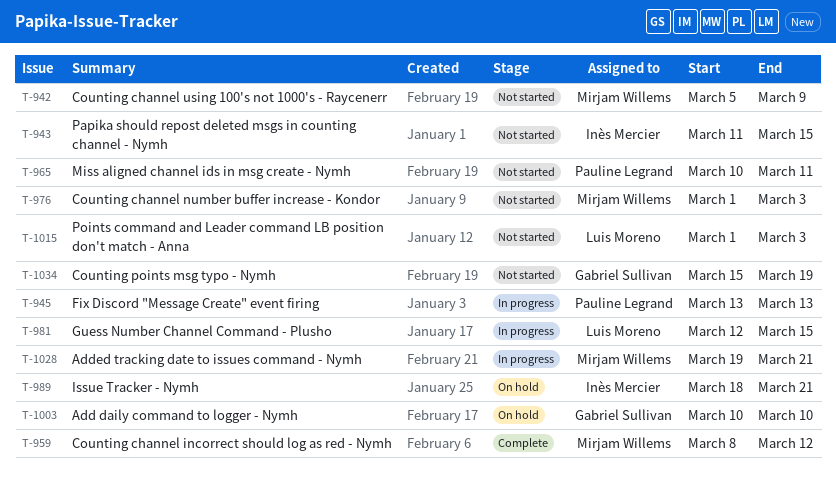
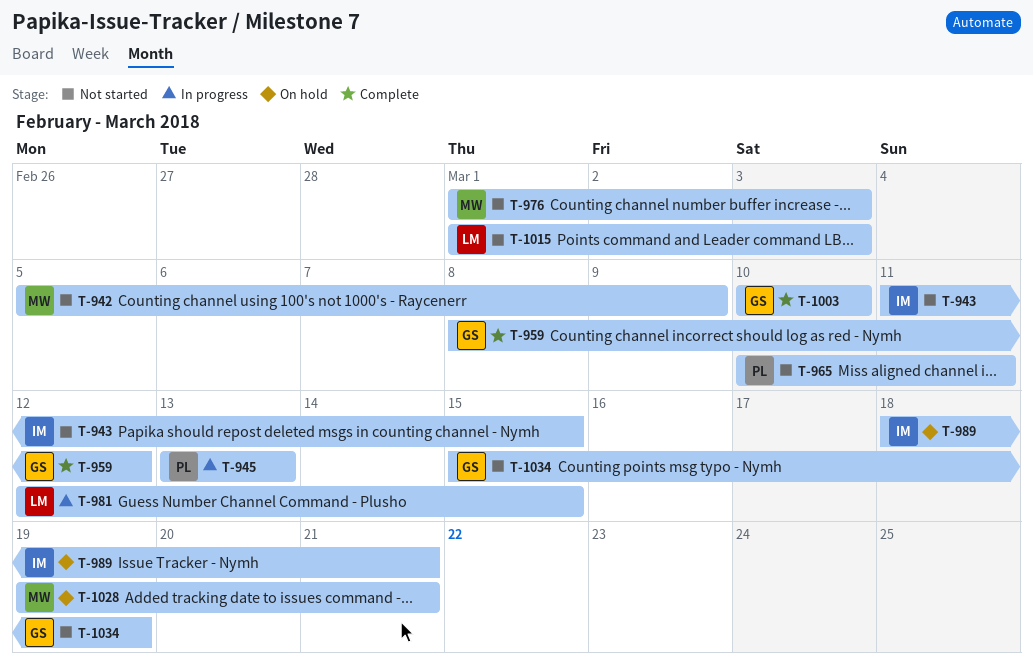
T-959, owner: Mirjam Willems -> Gabriel Sullivan
T-1003, status: On hold -> Complete
T-1028, status: In progress -> On hold

